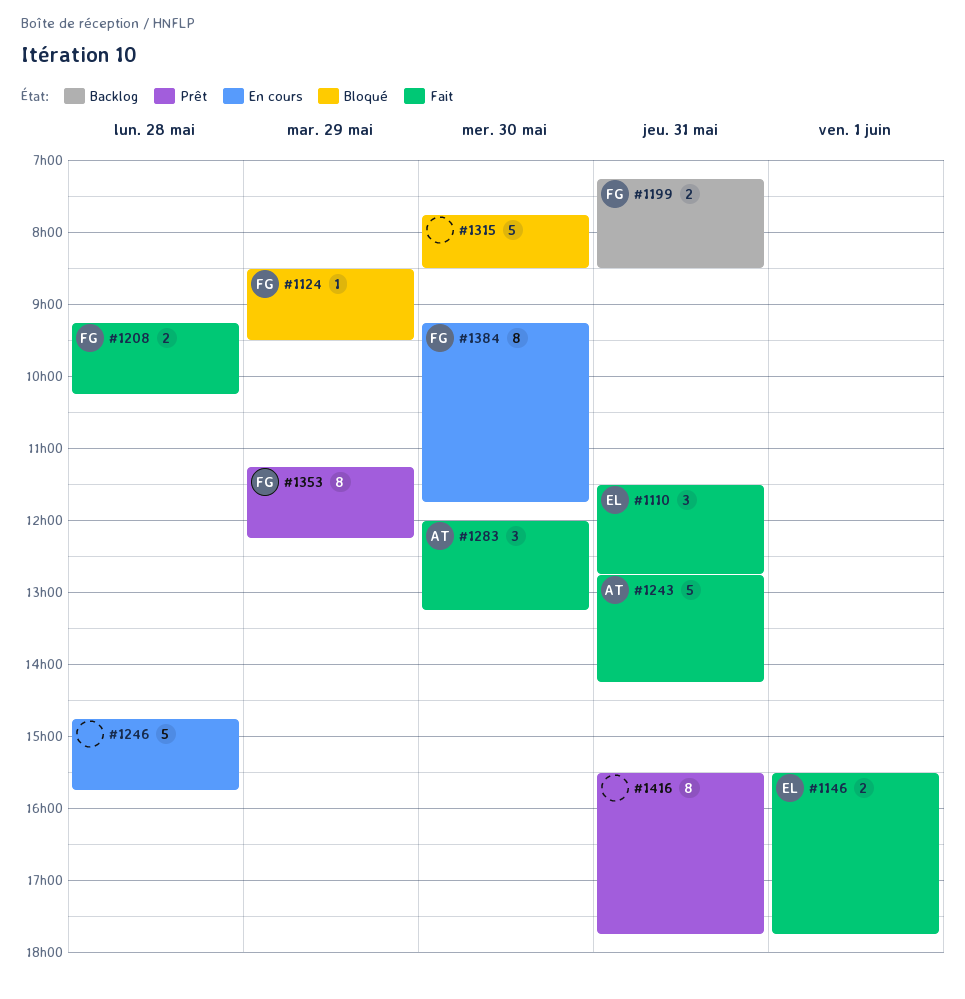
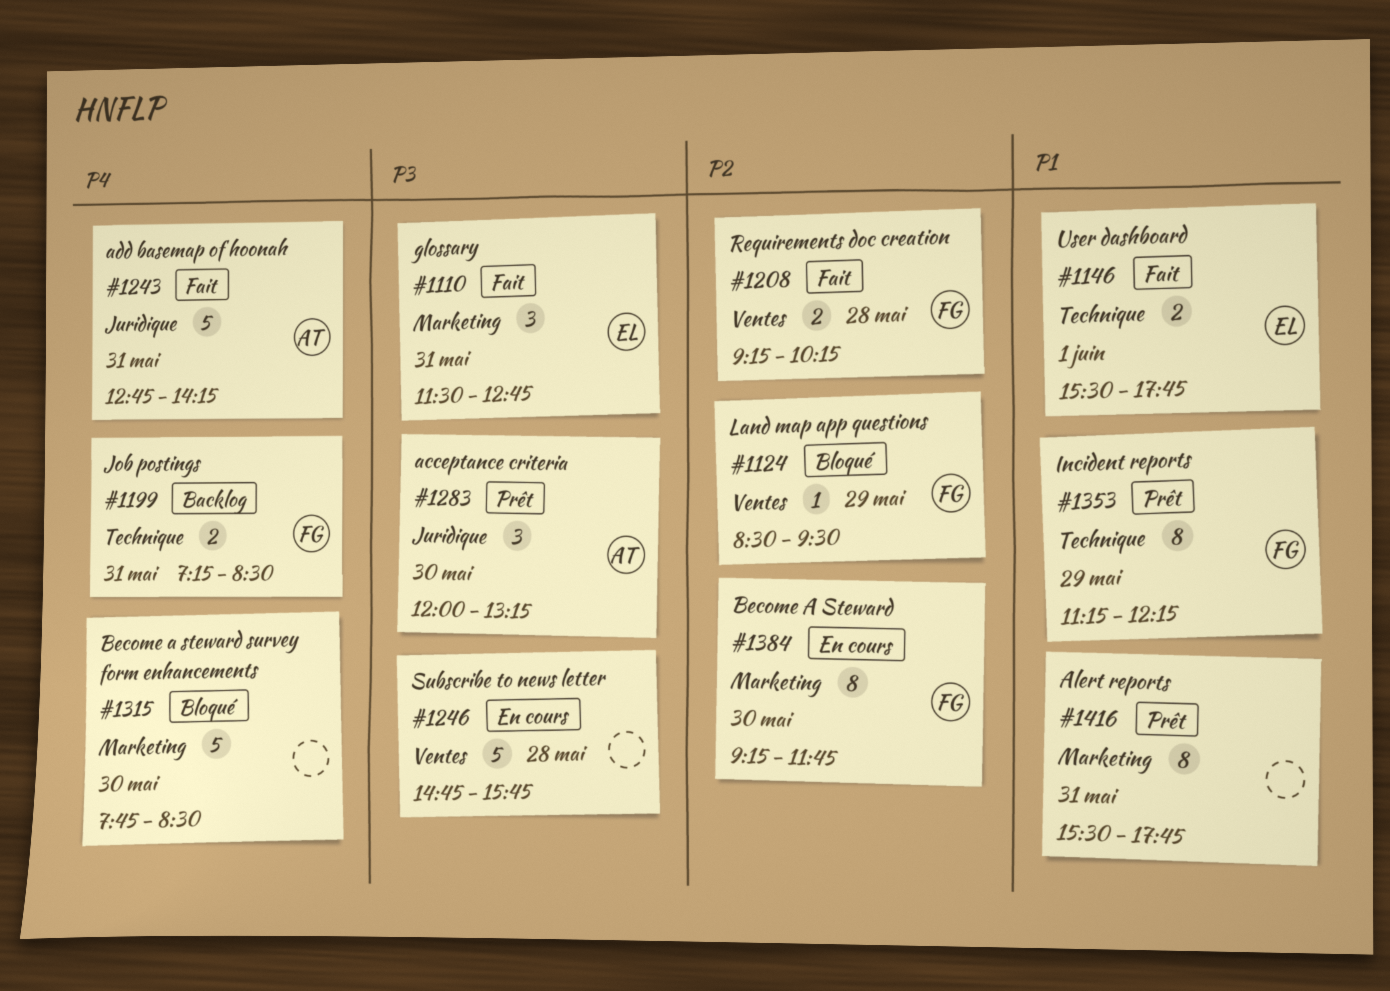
#1283, status: Fait -> Prêt

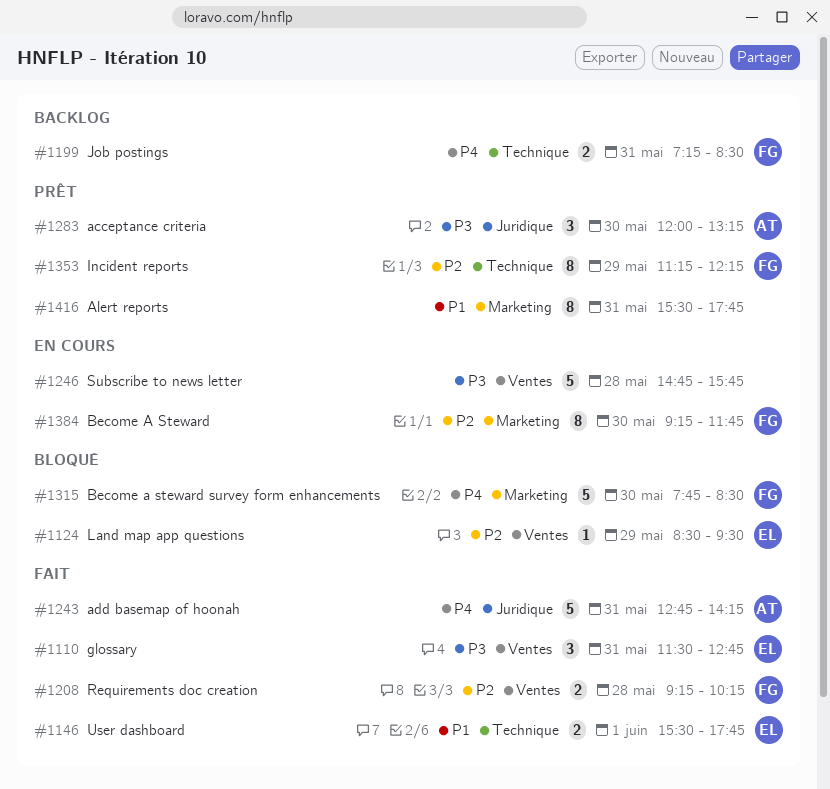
#1110, label: Marketing -> Ventes
#1124, owner: FG -> EL
#1315, owner: none -> FG
#1353, priority: P1 -> P2

